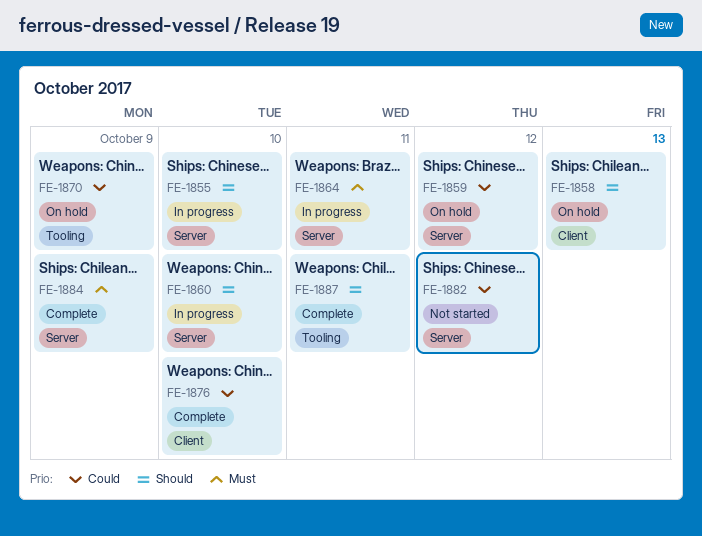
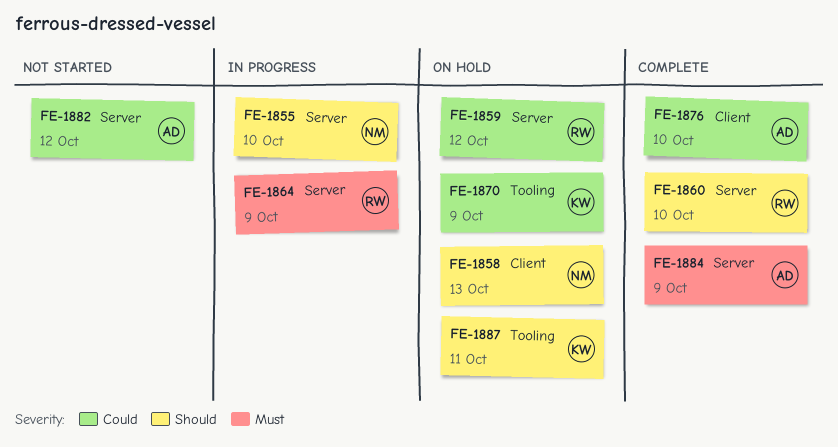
FE-1860, status: In progress -> Complete
FE-1864, due: Oct 11 -> Oct 9
FE-1887, status: Complete -> On hold

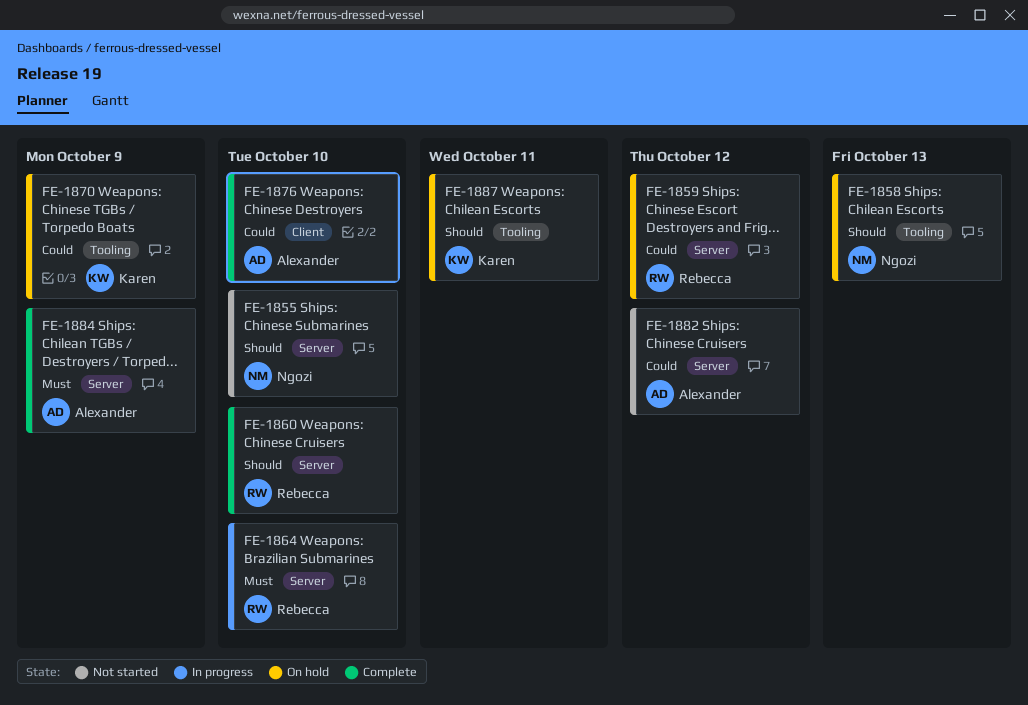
FE-1855, status: In progress -> Not started
FE-1858, label: Client -> Tooling
FE-1864, due: Oct 9 -> Oct 10

